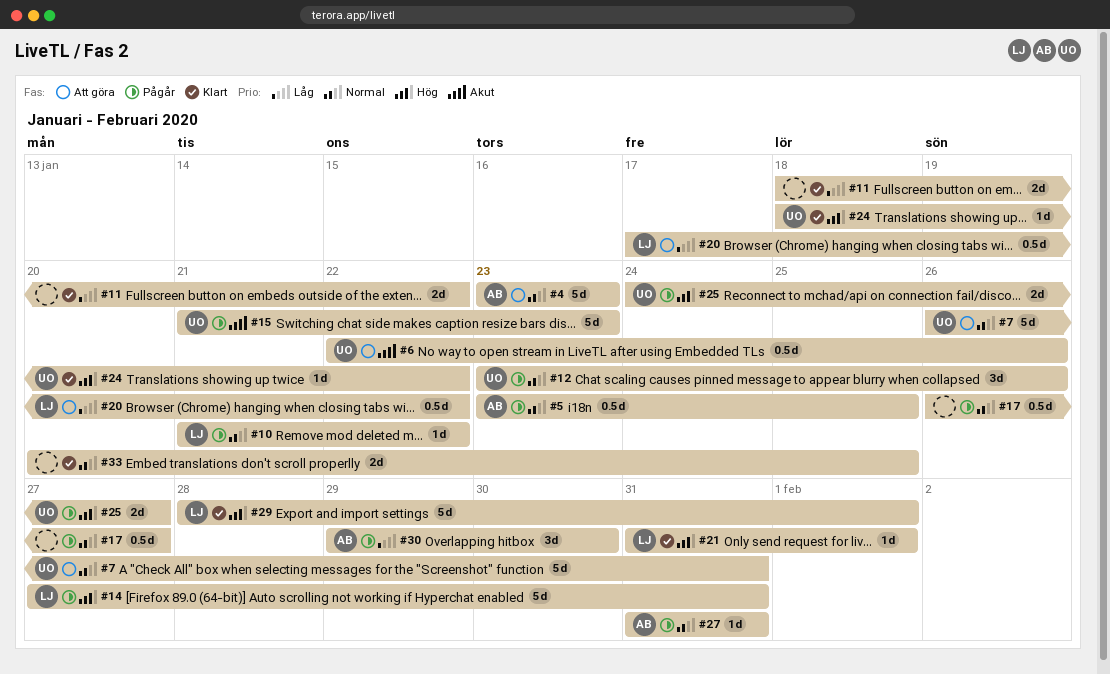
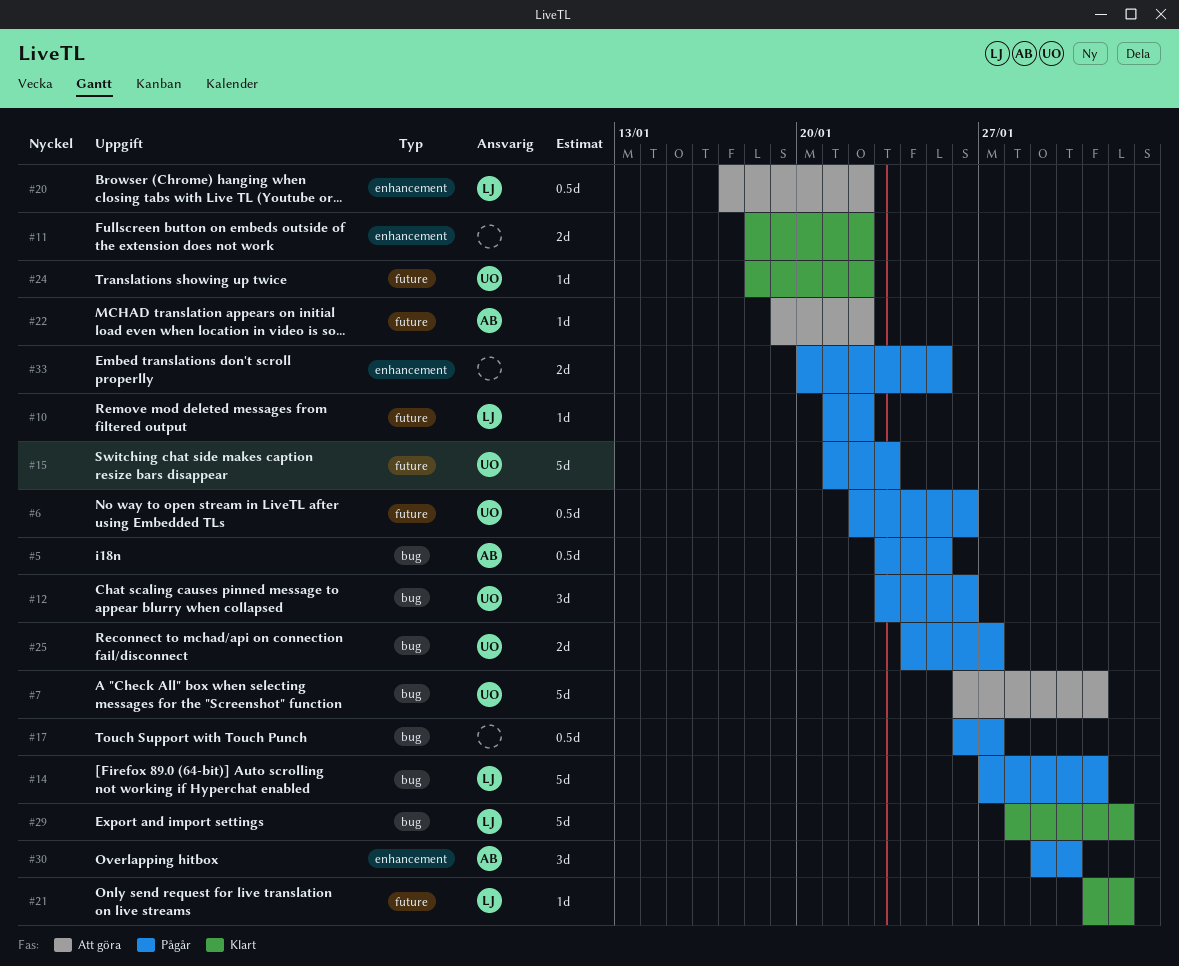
#4: present -> none
#6, status: Att göra -> Pågår
#22: none -> present
#27: present -> none
#33, status: Klart -> Pågår

